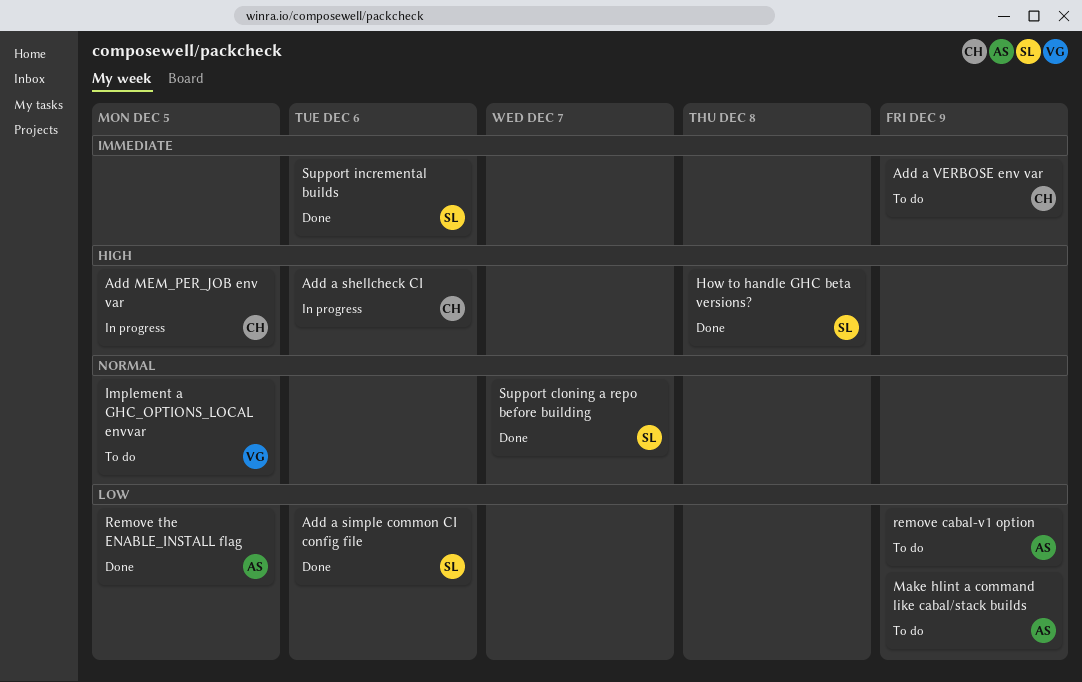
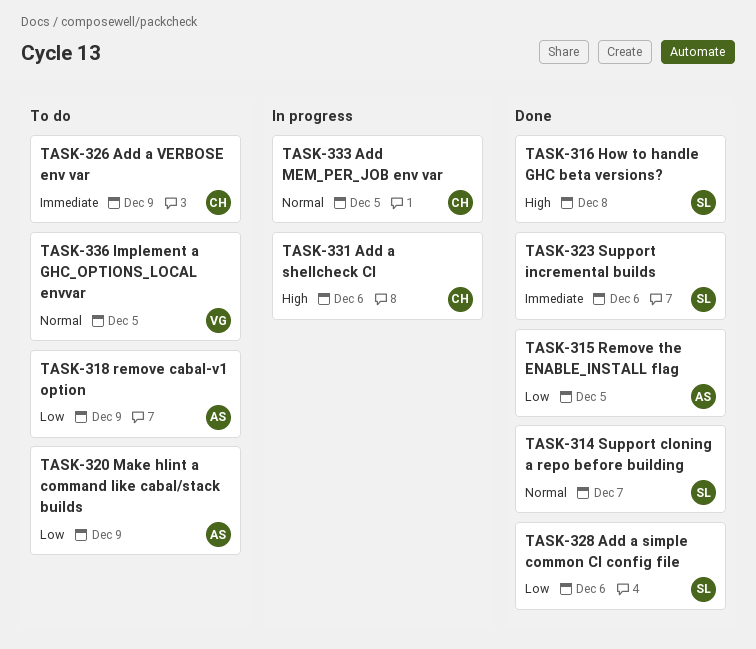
Add MEM_PER_JOB env var, priority: High -> Normal

